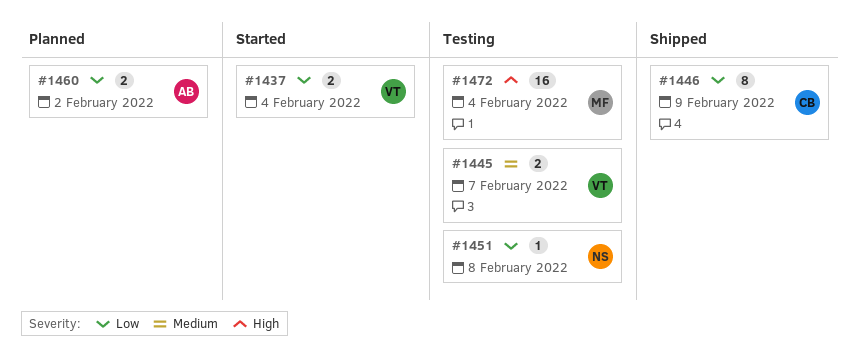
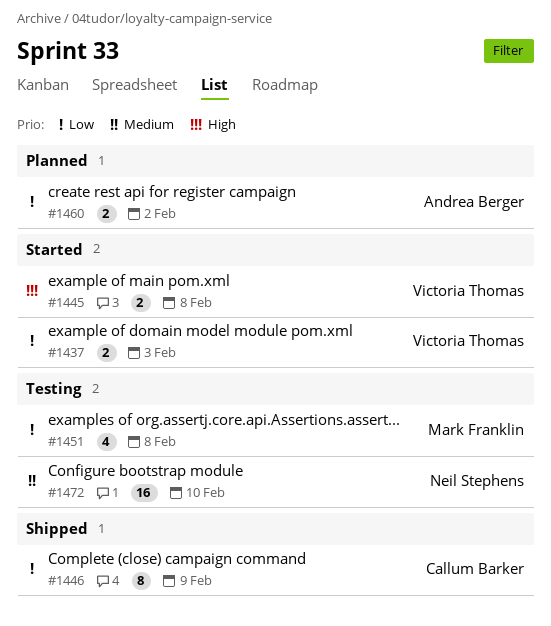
#1437, due: Feb 4 -> Feb 3
#1445, status: Testing -> Started
#1445, priority: Medium -> High
#1445, due: Feb 7 -> Feb 8
#1451, owner: Neil Stephens -> Mark Franklin
#1451, estimate: 1 -> 4
#1472, owner: Mark Franklin -> Neil Stephens
#1472, priority: High -> Medium
#1472, due: Feb 4 -> Feb 10

